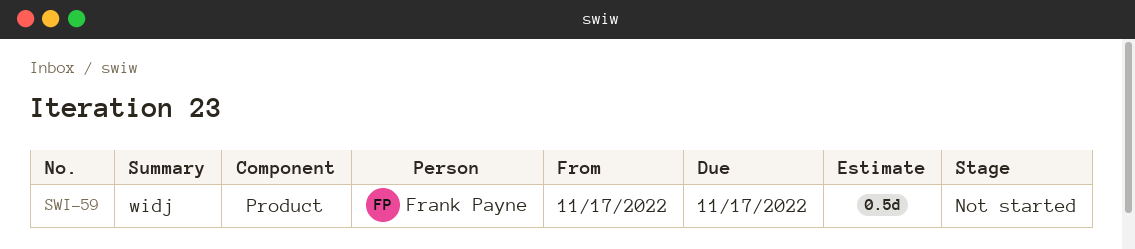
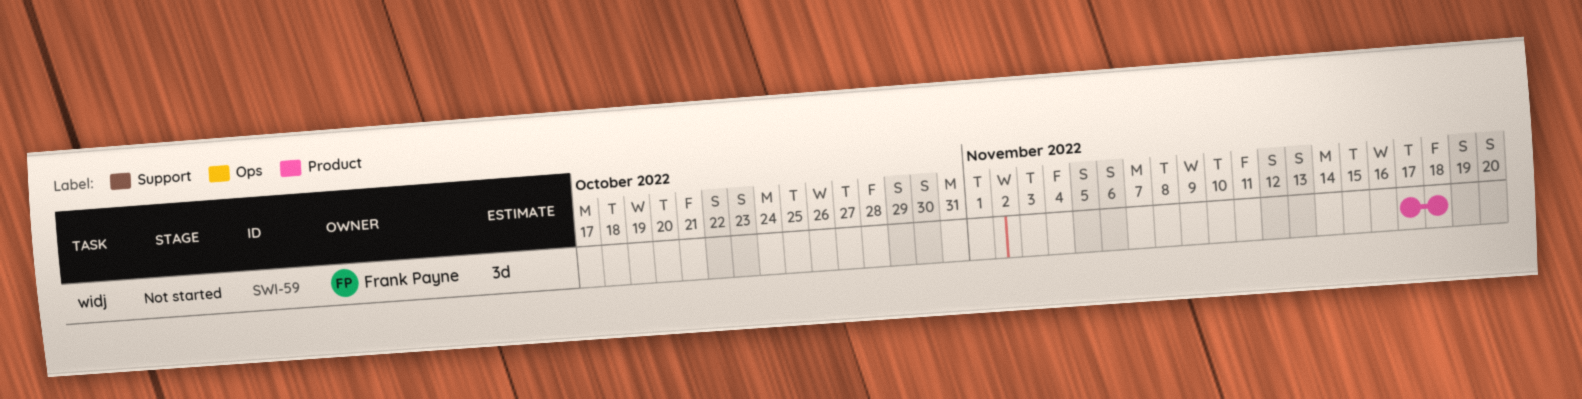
SWI-59, estimate: 0.5d -> 3d
SWI-59, due: Nov 17 -> Nov 18

